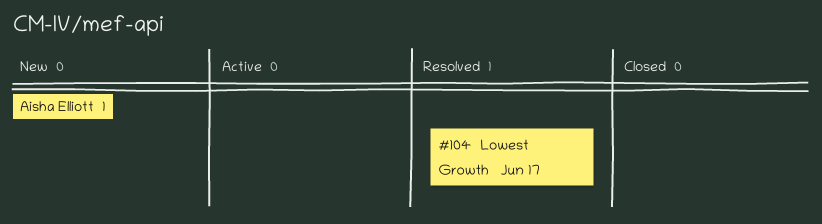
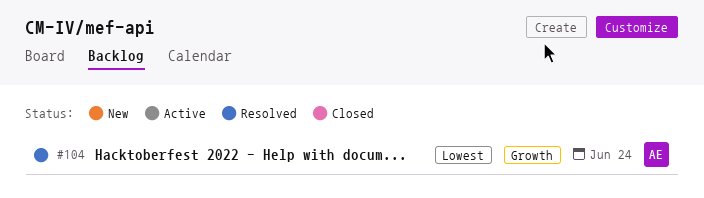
#104, due: Jun 17 -> Jun 24

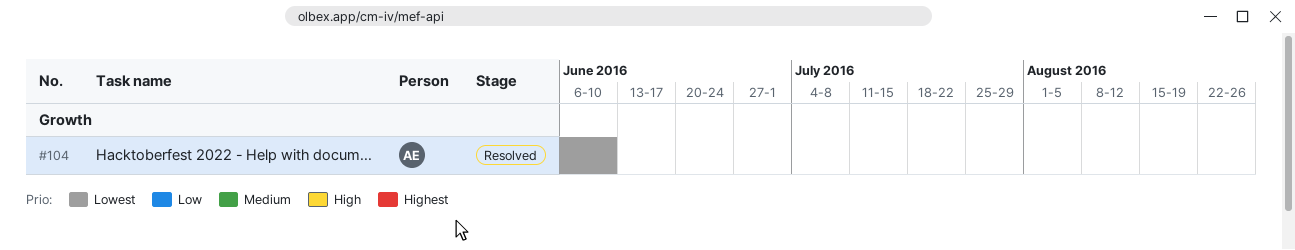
#104, due: Jun 24 -> Jun 10

